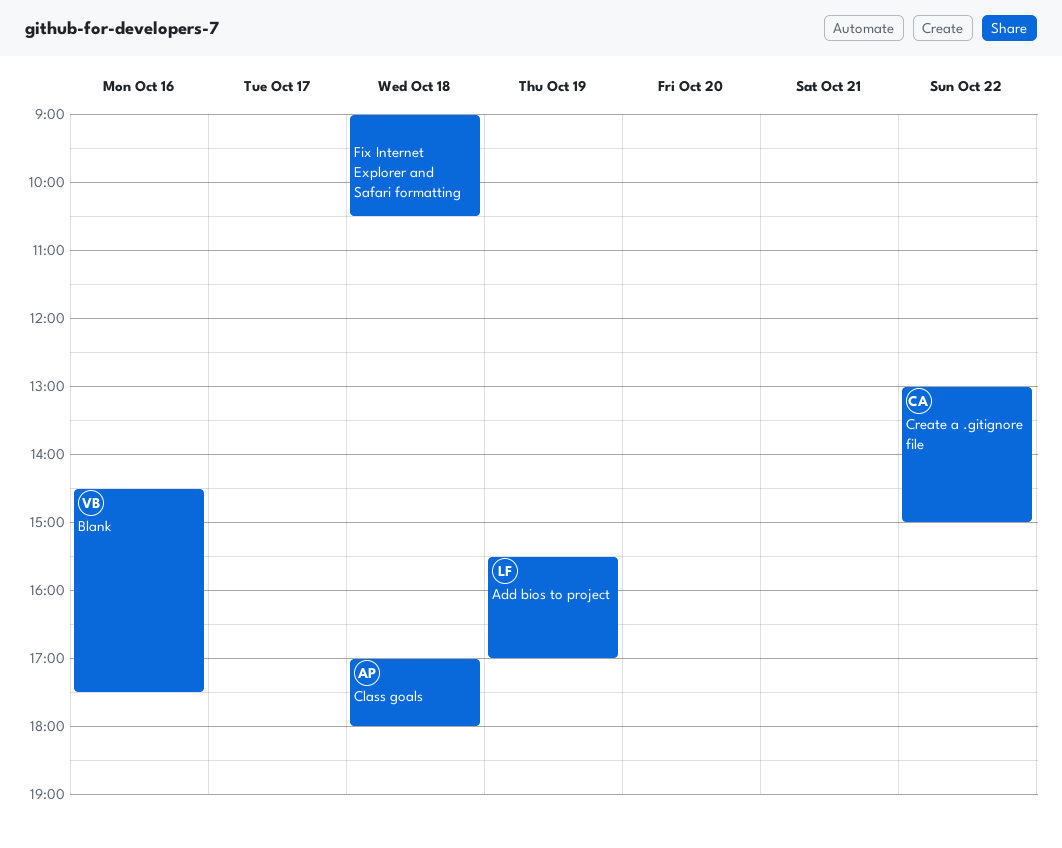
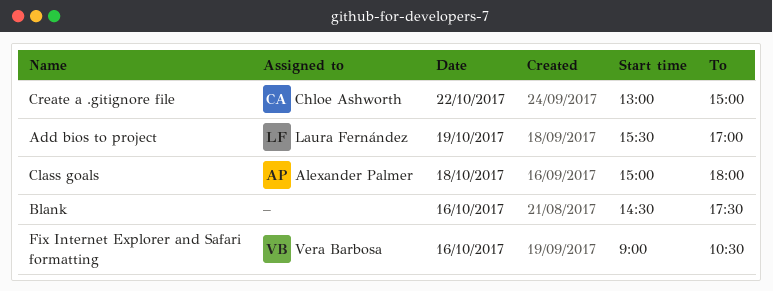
Blank, owner: Vera Barbosa -> none
Class goals, begins: 17:00 -> 15:00
Fix Internet Explorer and Safari formatting, owner: none -> Vera Barbosa
Fix Internet Explorer and Safari formatting, day: Oct 18 -> Oct 16

